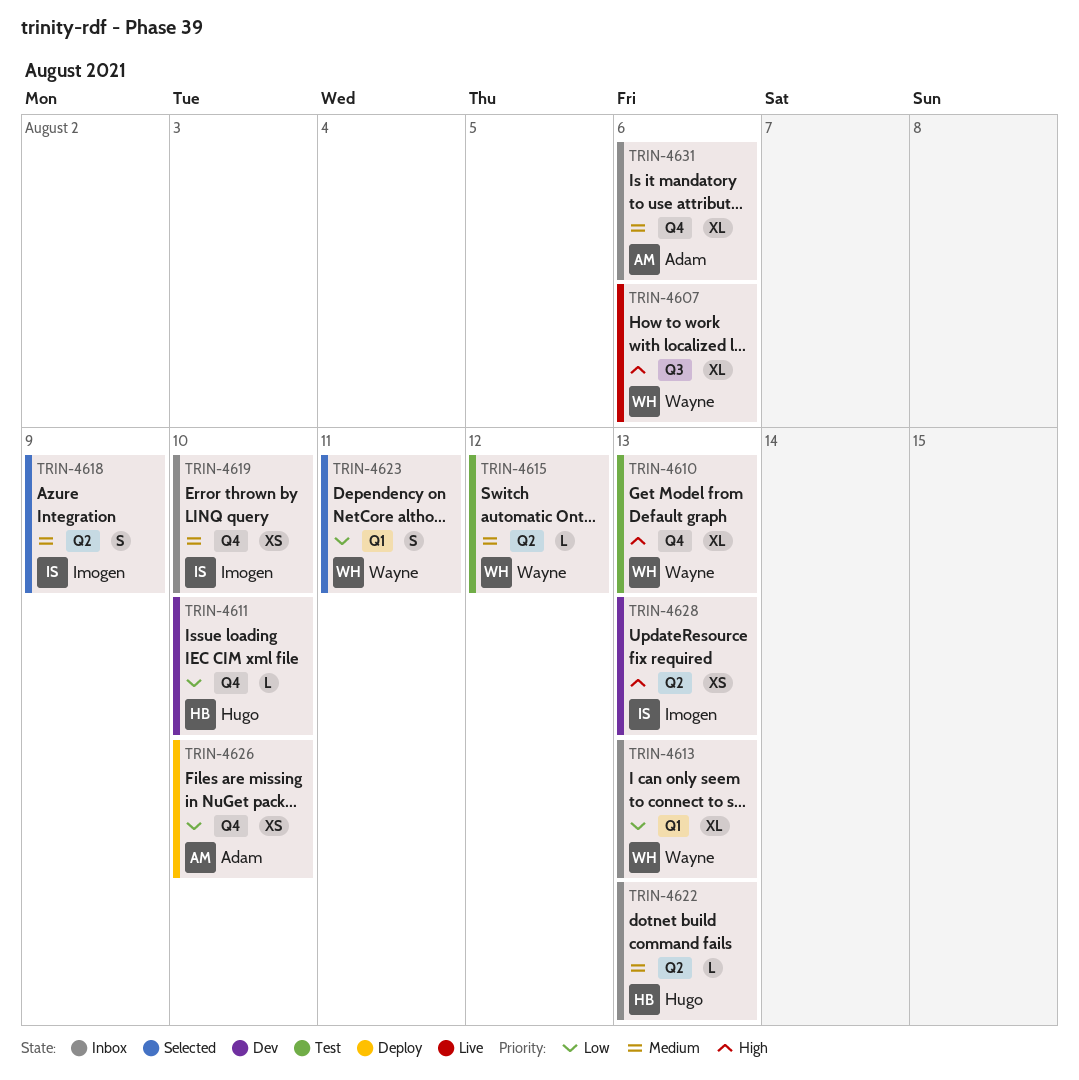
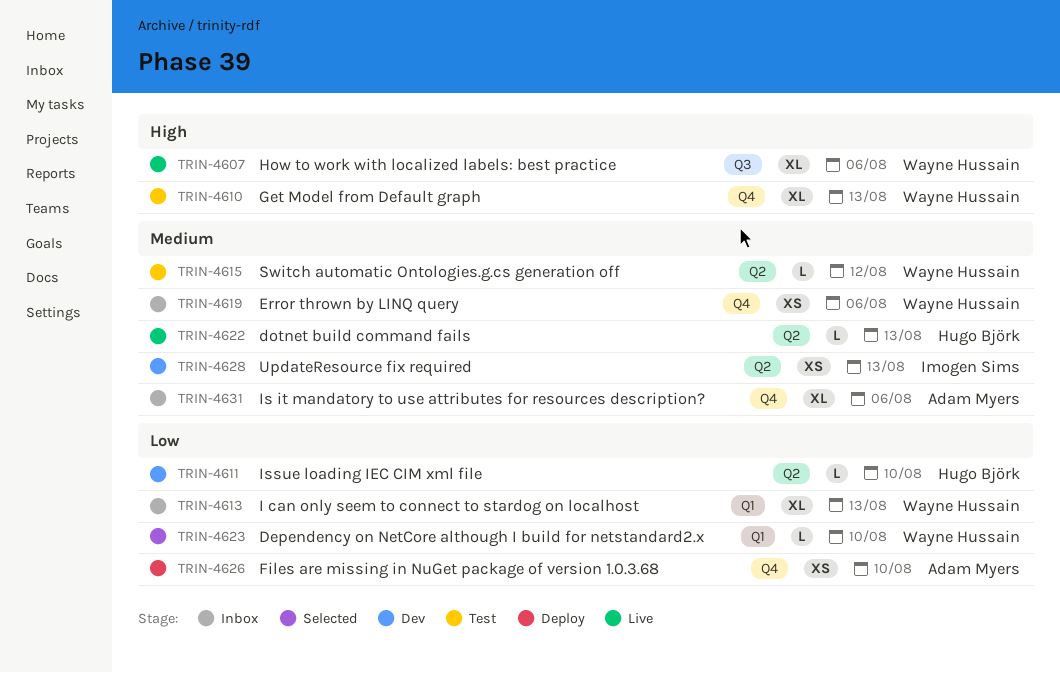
TRIN-4611, label: Q4 -> Q2
TRIN-4618: present -> none
TRIN-4619, owner: Imogen Sims -> Wayne Hussain
TRIN-4619, due: Aug 10 -> Aug 6
TRIN-4622, status: Inbox -> Live
TRIN-4623, estimate: S -> L
TRIN-4623, due: Aug 11 -> Aug 10
TRIN-4628, priority: High -> Medium

